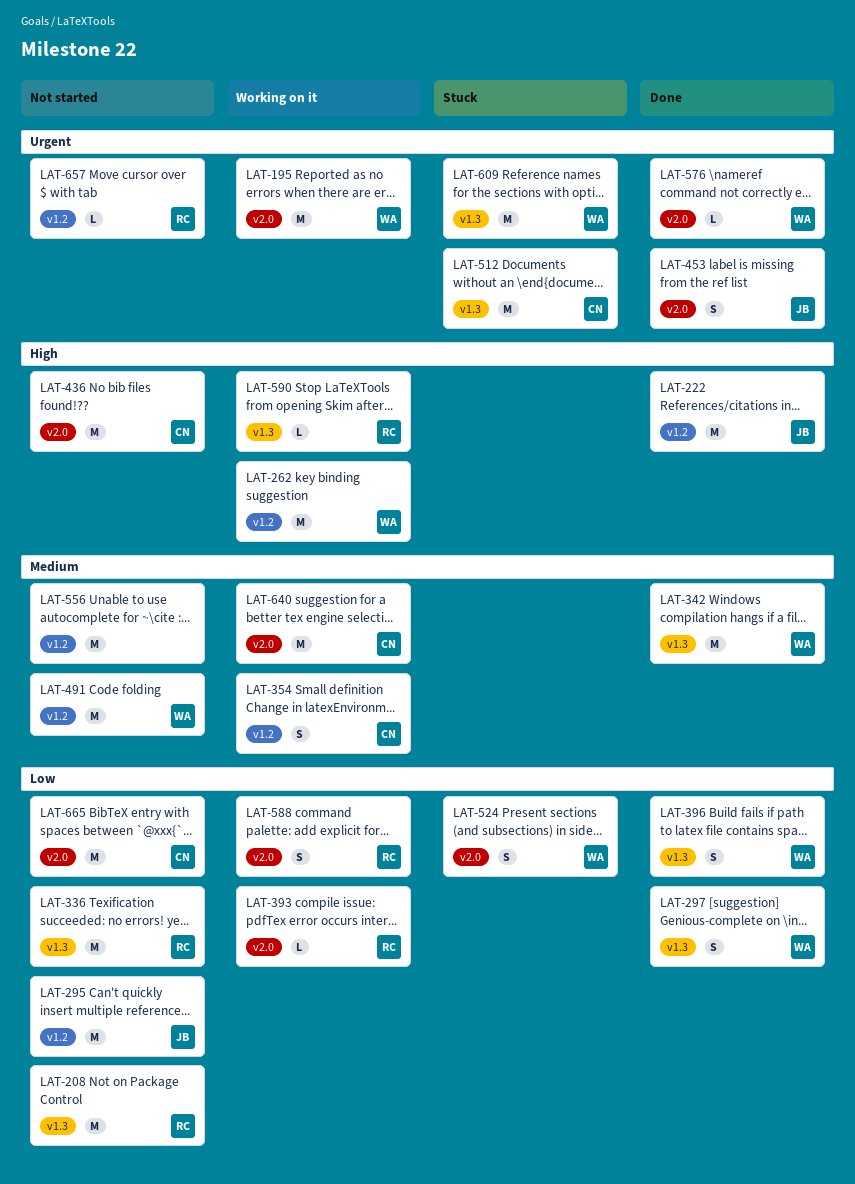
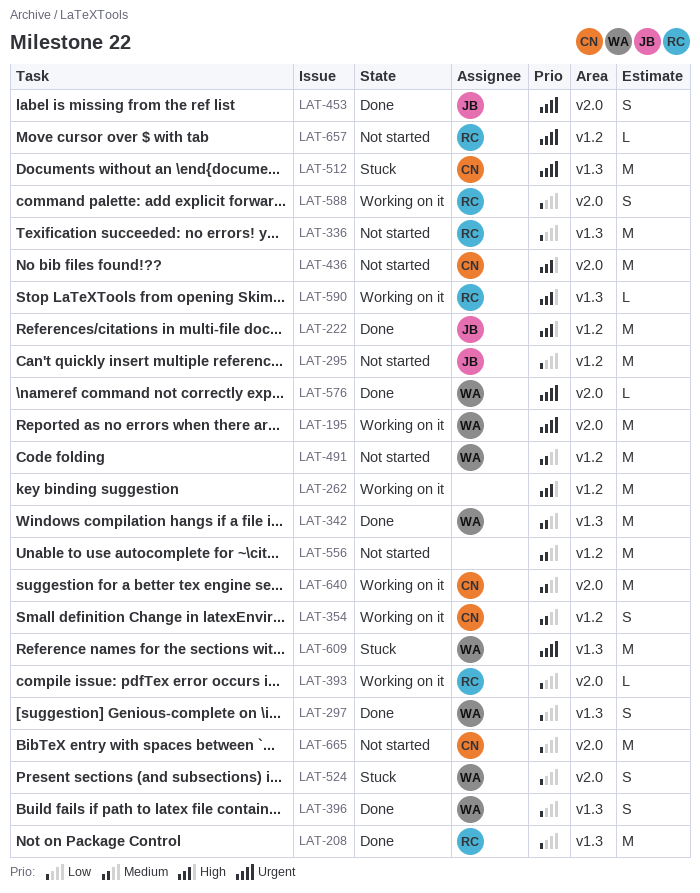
LAT-208, status: Not started -> Done
LAT-262, owner: WA -> none

